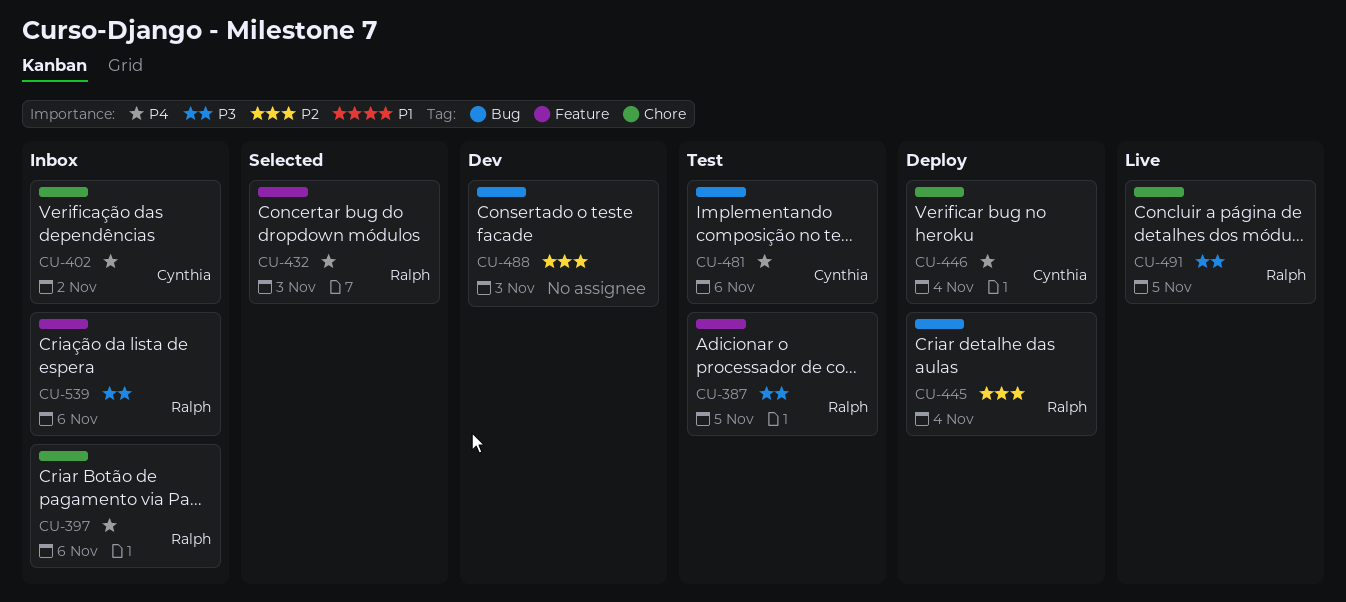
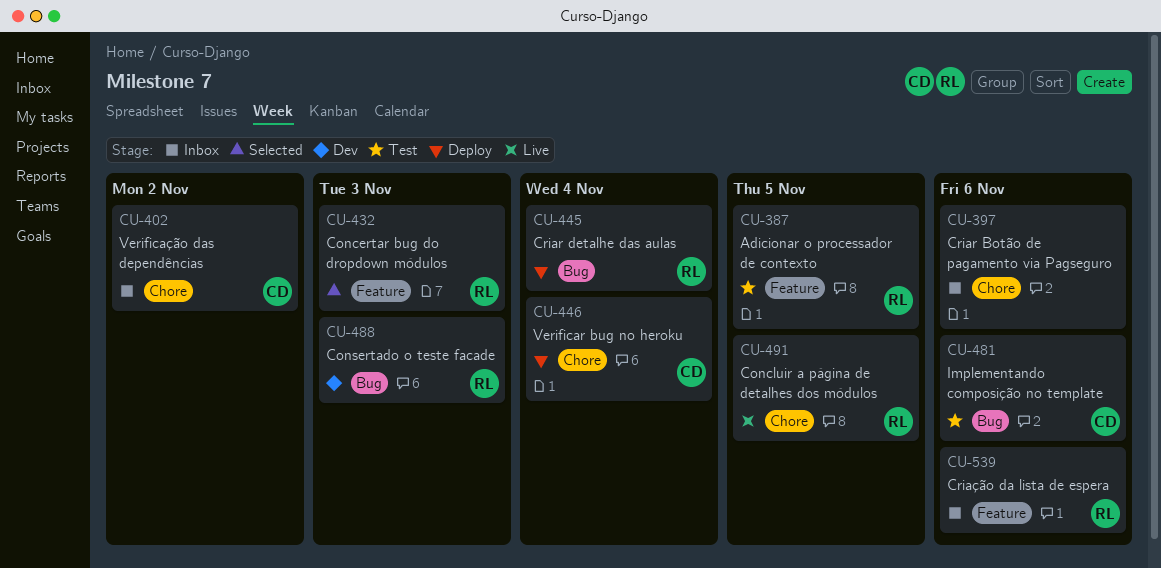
CU-397, owner: Ralph -> none
CU-488, owner: none -> Ralph

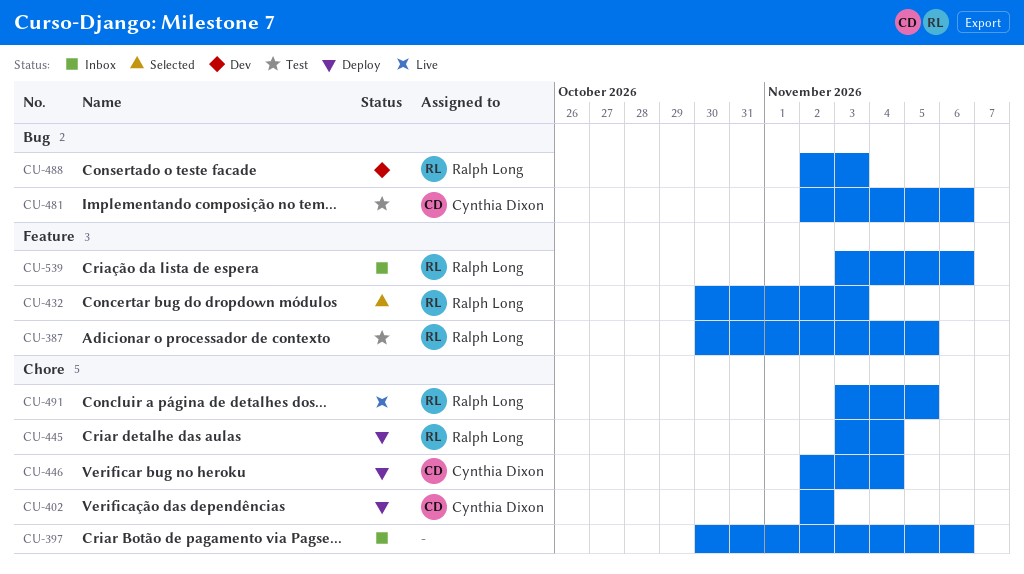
CU-402, status: Inbox -> Deploy
CU-445, label: Bug -> Chore

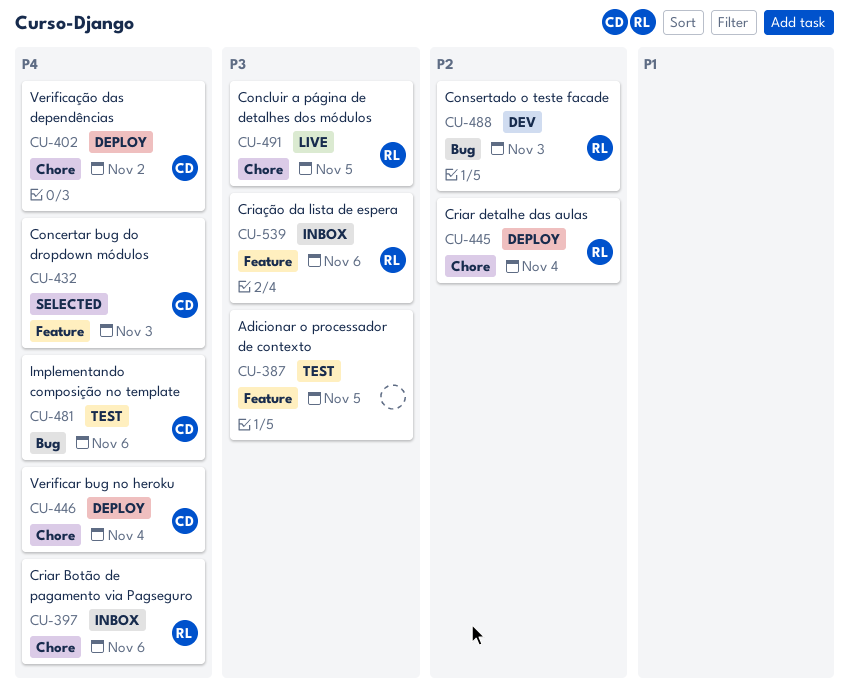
CU-387, owner: Ralph Long -> none
CU-397, owner: none -> Ralph Long
CU-432, owner: Ralph Long -> Cynthia Dixon

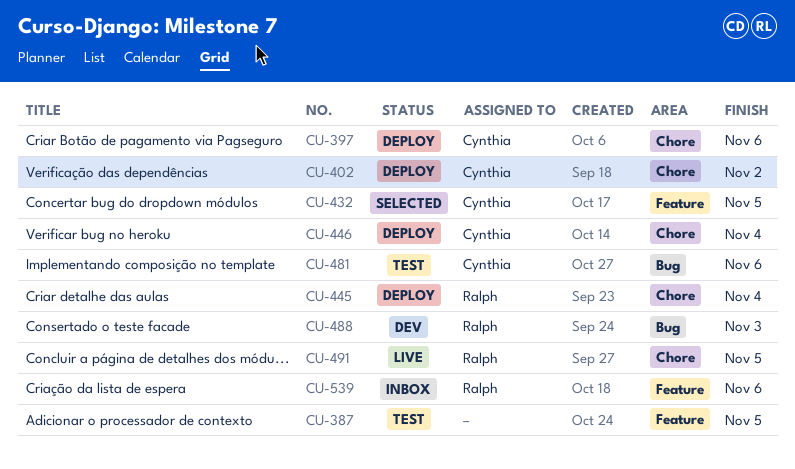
CU-397, status: Inbox -> Deploy
CU-397, owner: Ralph -> Cynthia
CU-432, due: Nov 3 -> Nov 5

